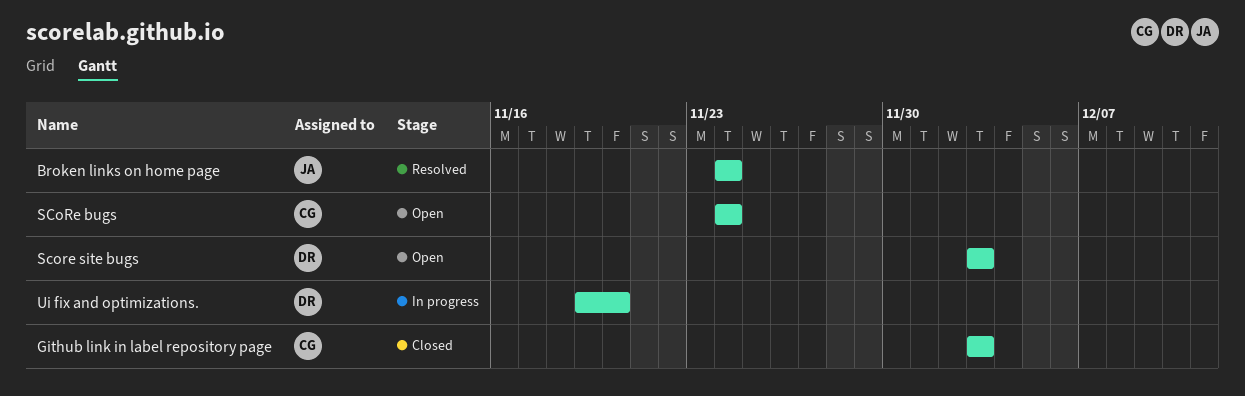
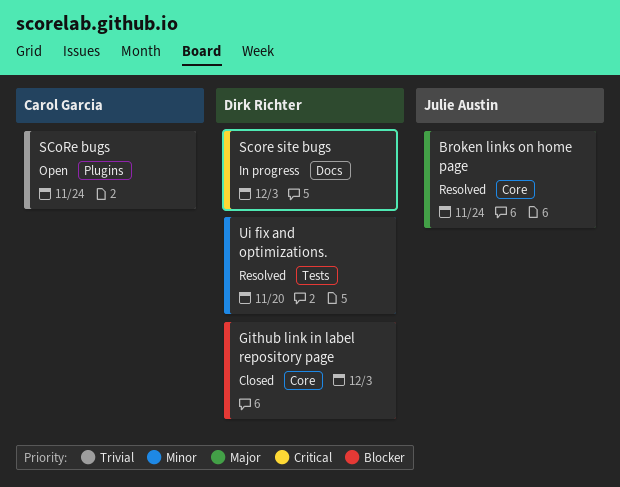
Github link in label repository page, owner: Carol Garcia -> Dirk Richter
Score site bugs, status: Open -> In progress
Ui fix and optimizations., status: In progress -> Resolved

